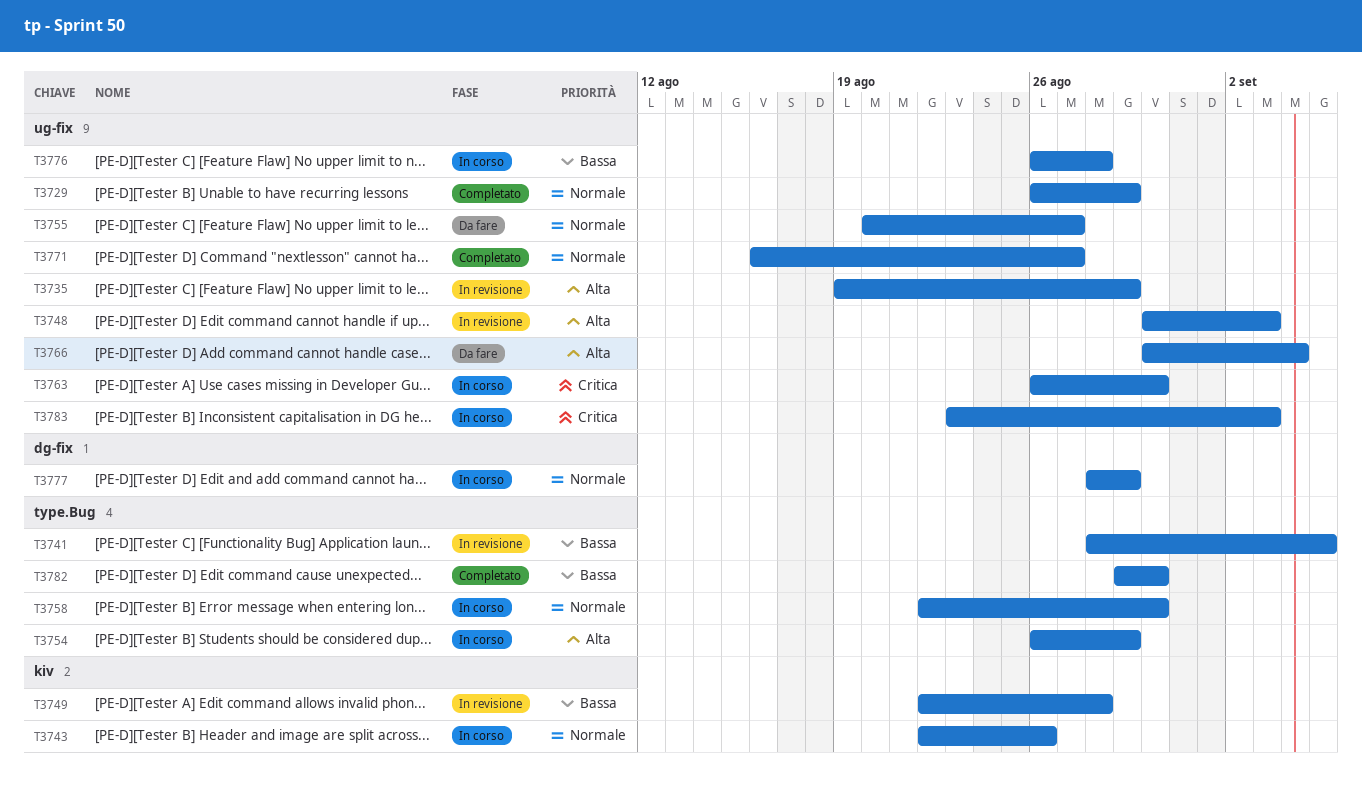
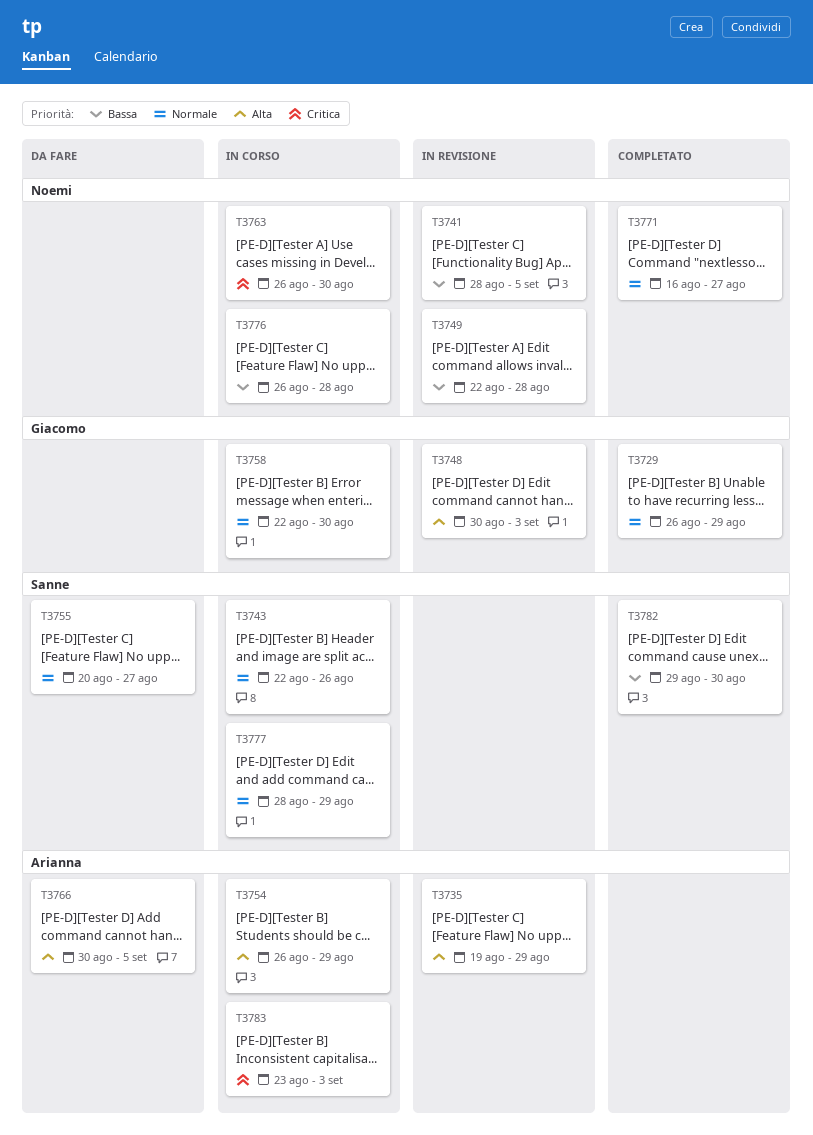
T3766, due: Sep 4 -> Sep 5

